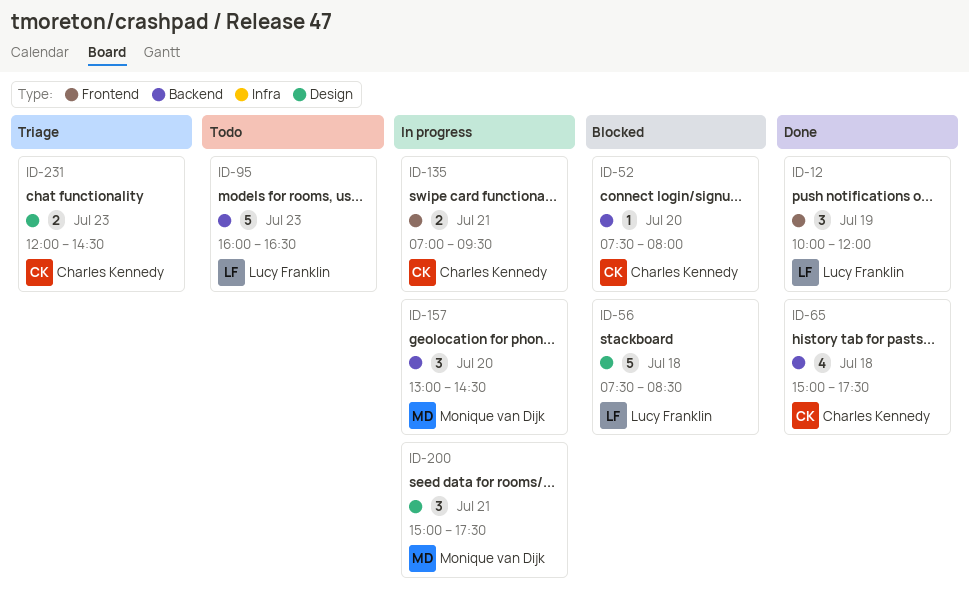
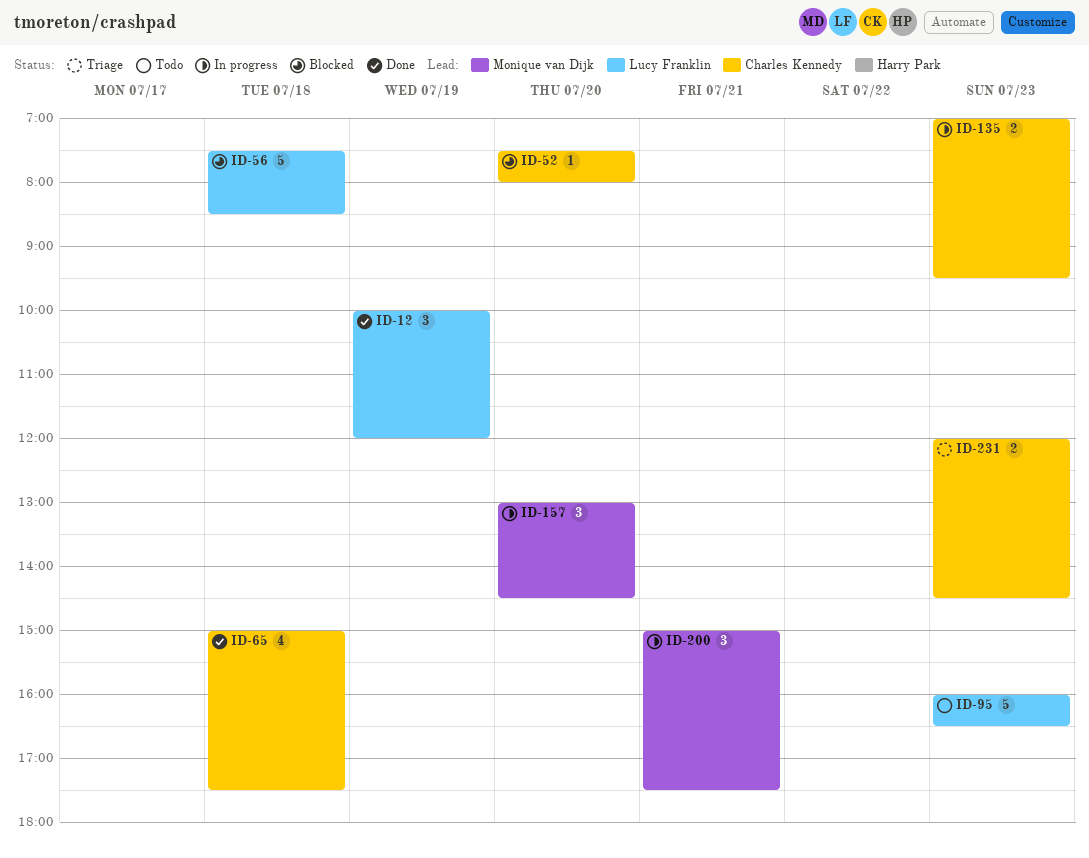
ID-135, day: Jul 21 -> Jul 23

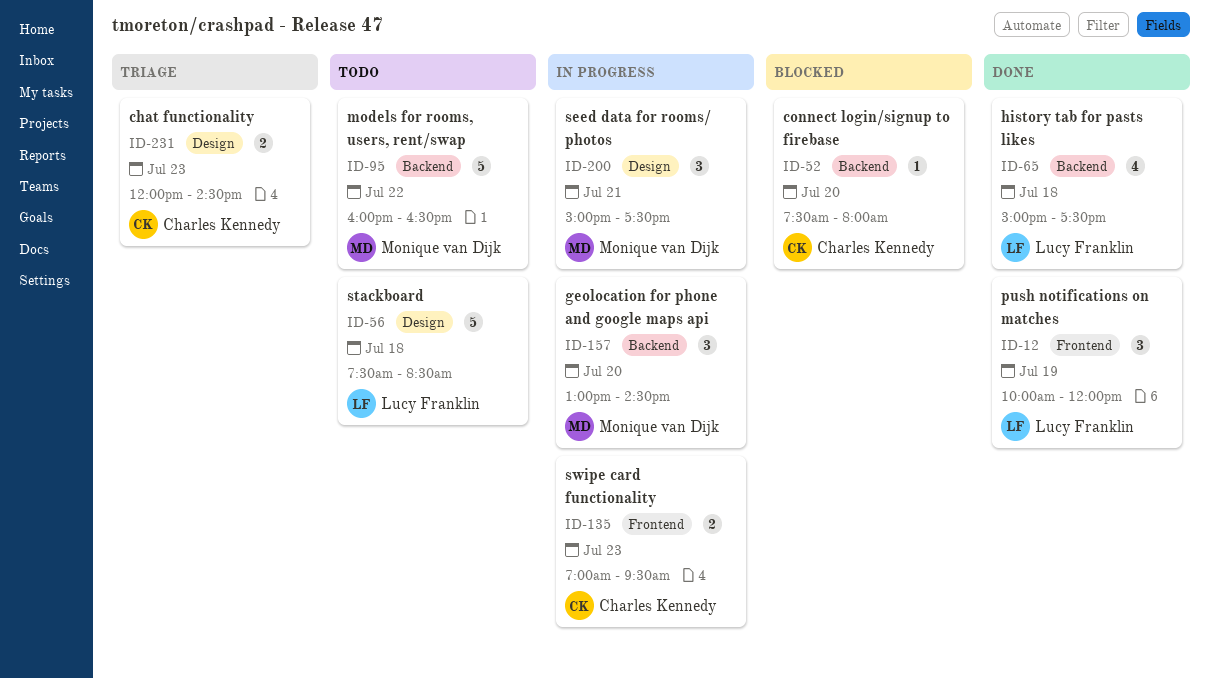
ID-56, status: Blocked -> Todo
ID-65, owner: Charles Kennedy -> Lucy Franklin
ID-95, owner: Lucy Franklin -> Monique van Dijk
ID-95, day: Jul 23 -> Jul 22

